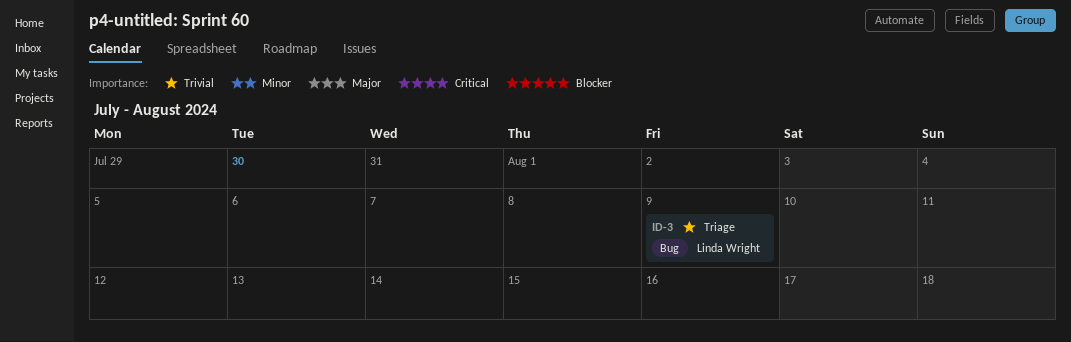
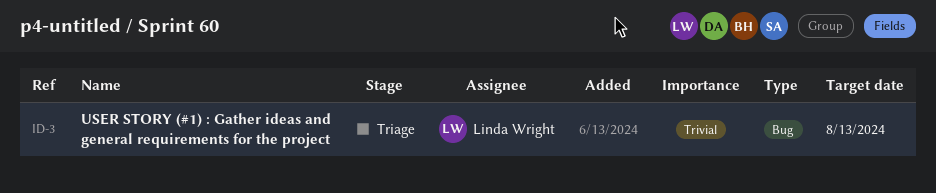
ID-3, due: Aug 9 -> Aug 13

